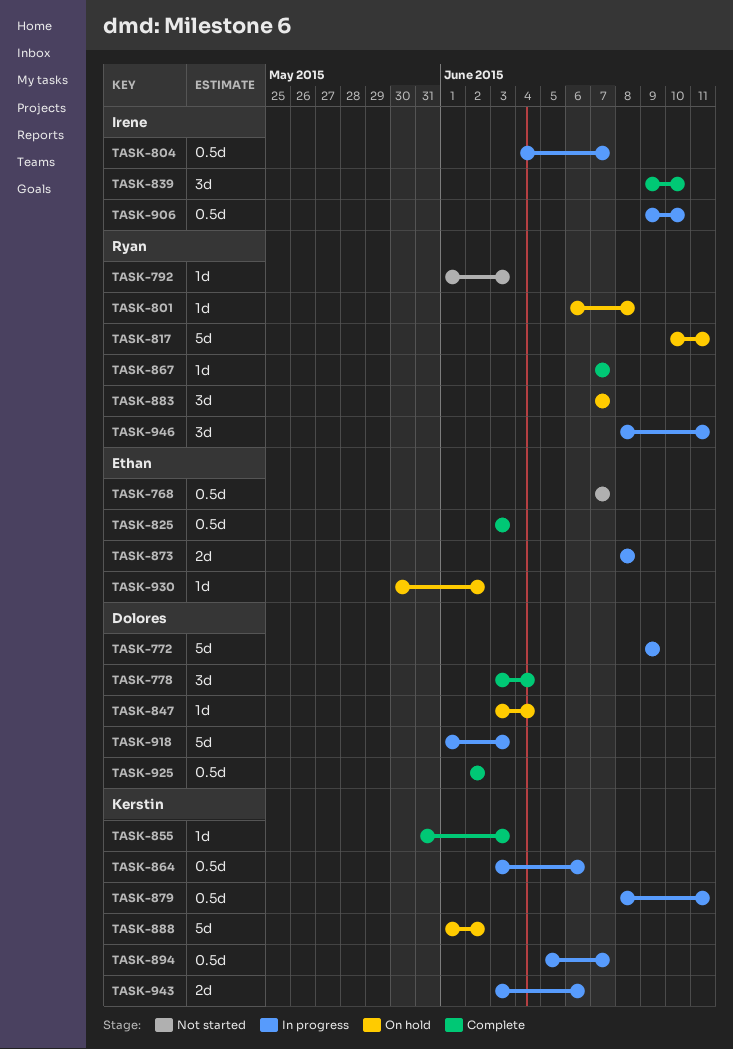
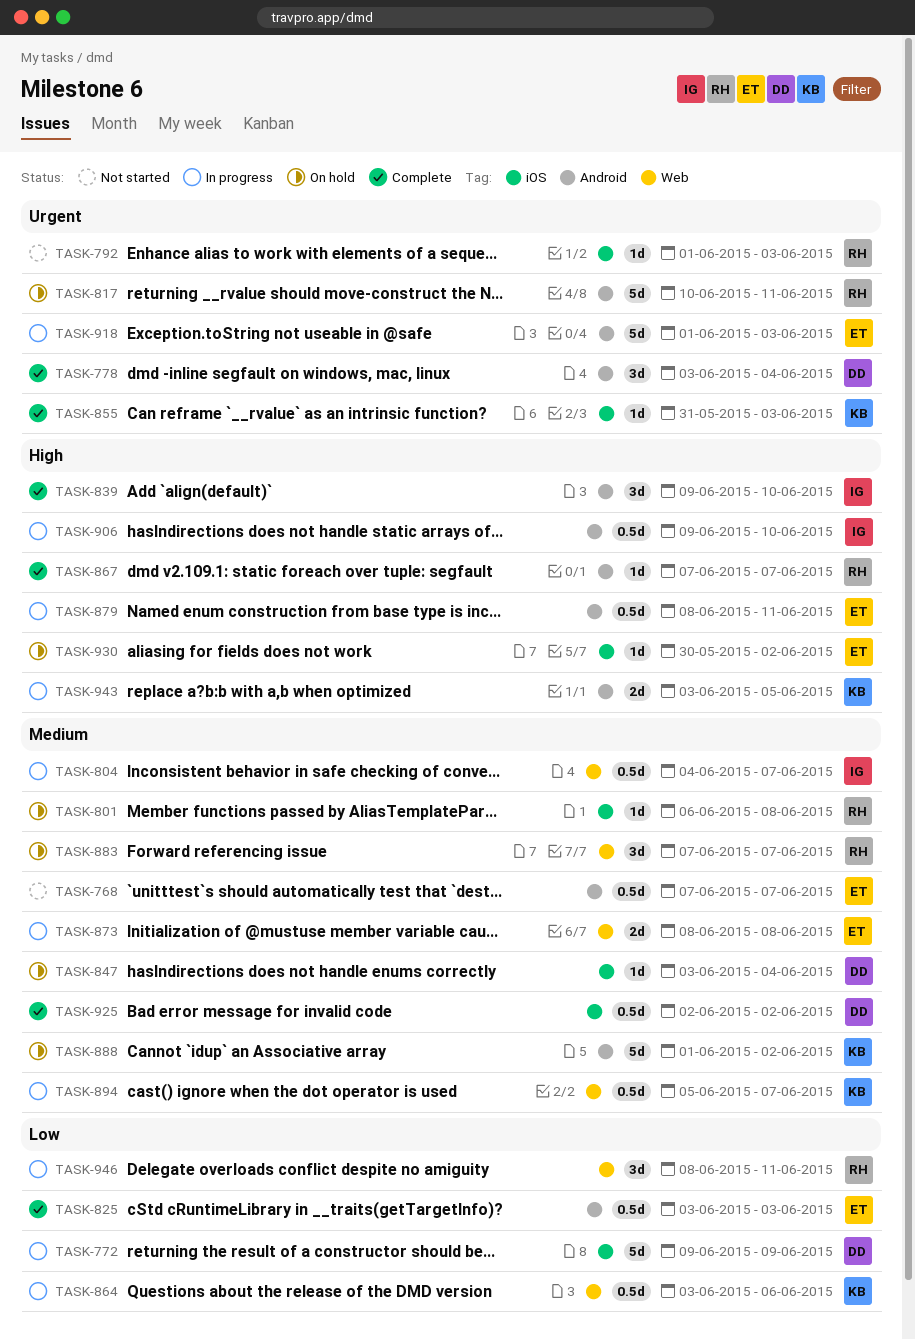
TASK-879, owner: Kerstin -> Ethan
TASK-918, owner: Dolores -> Ethan
TASK-943, due: Jun 6 -> Jun 5

